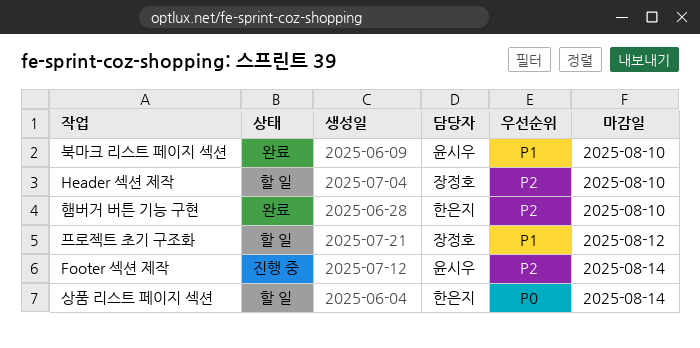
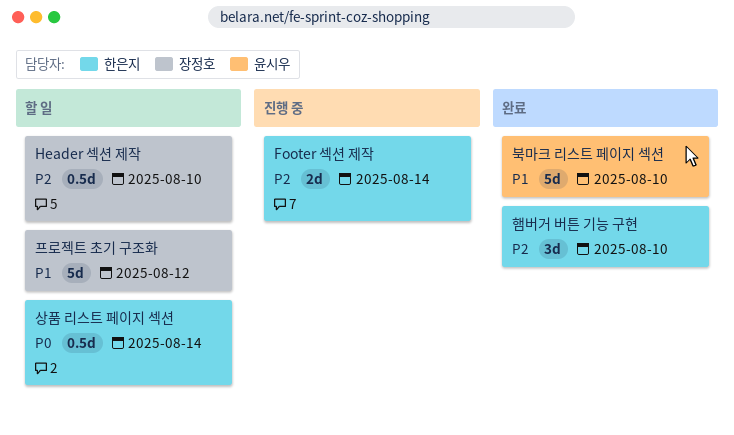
Footer 섹션 제작, owner: 윤시우 -> 한은지

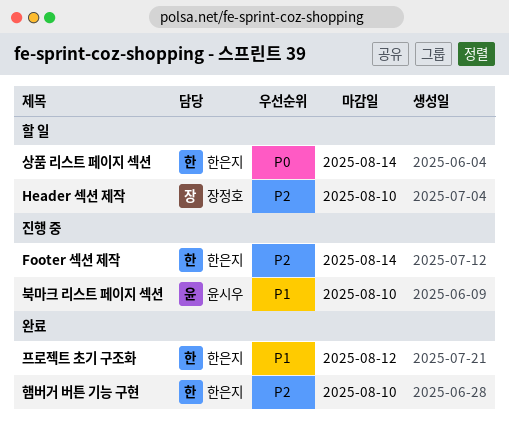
북마크 리스트 페이지 섹션, status: 완료 -> 진행 중
프로젝트 초기 구조화, status: 할 일 -> 완료
프로젝트 초기 구조화, owner: 장정호 -> 한은지

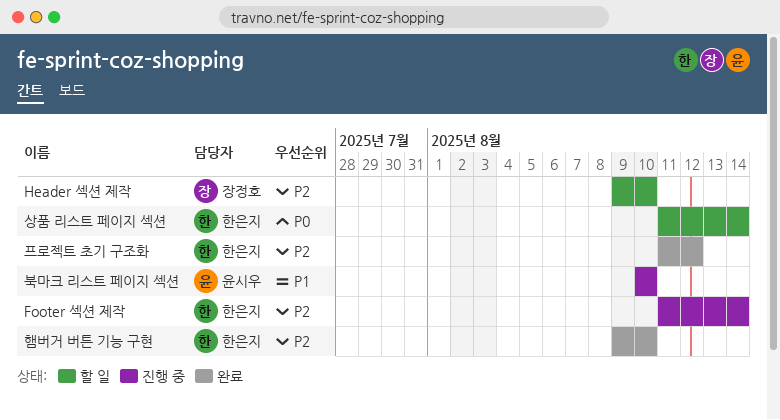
프로젝트 초기 구조화, priority: P1 -> P2

